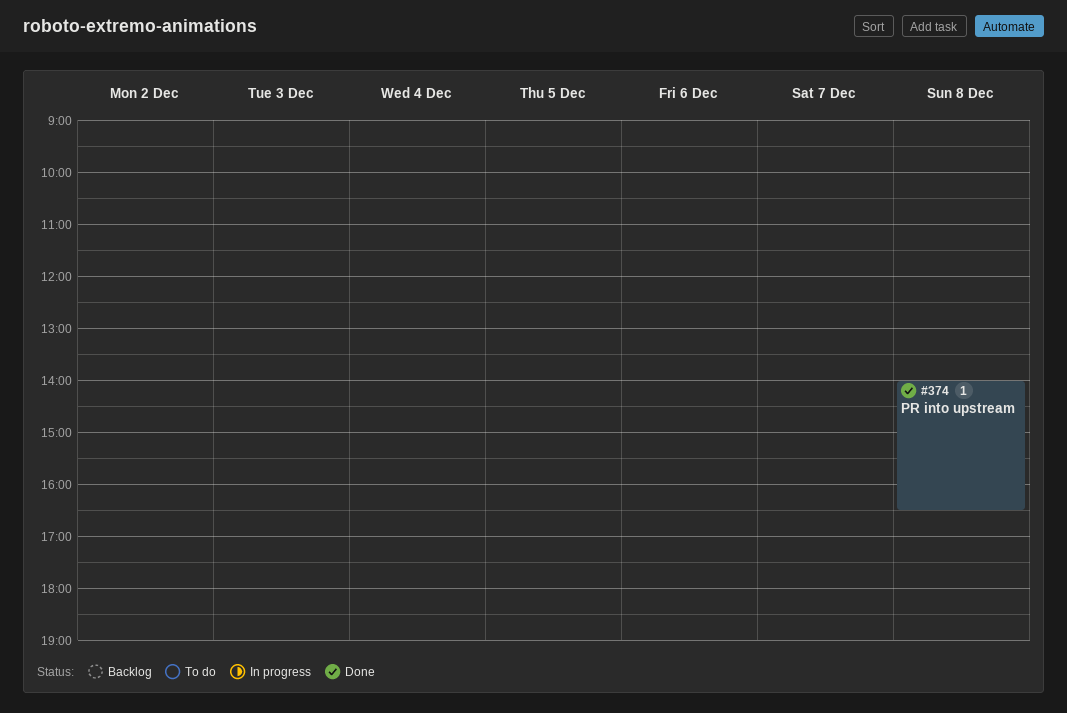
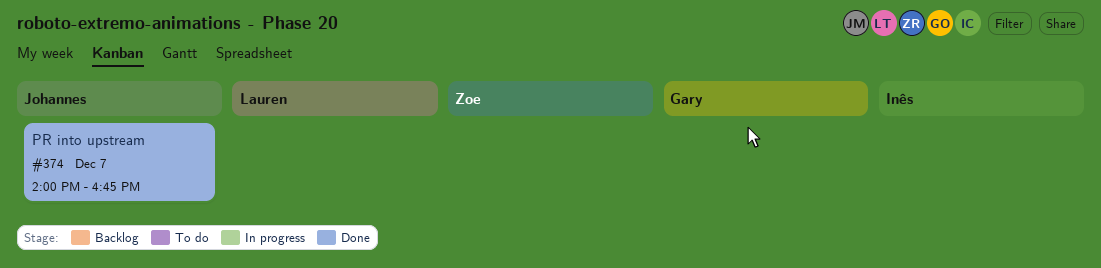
#374, day: Dec 8 -> Dec 7
#374, ends: 16:30 -> 16:45

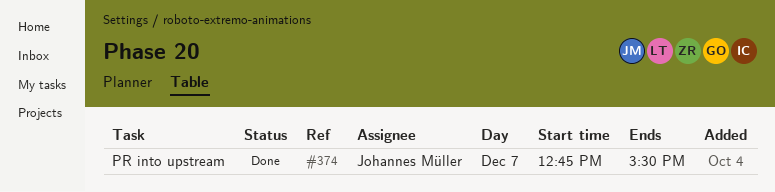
#374, begins: 14:00 -> 12:45
#374, ends: 16:45 -> 15:30

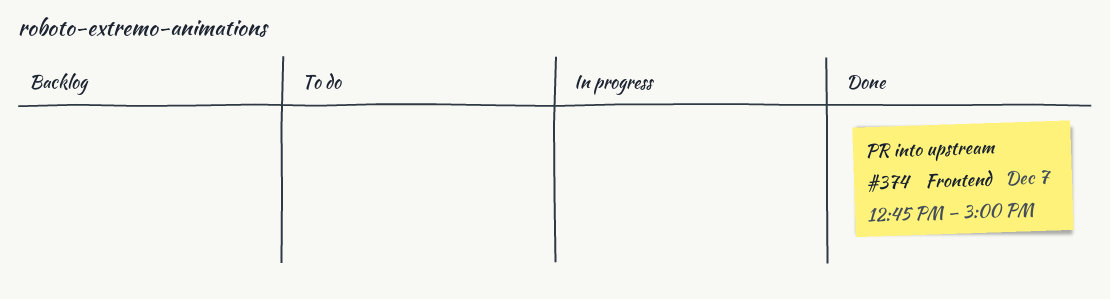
#374, ends: 15:30 -> 15:00

